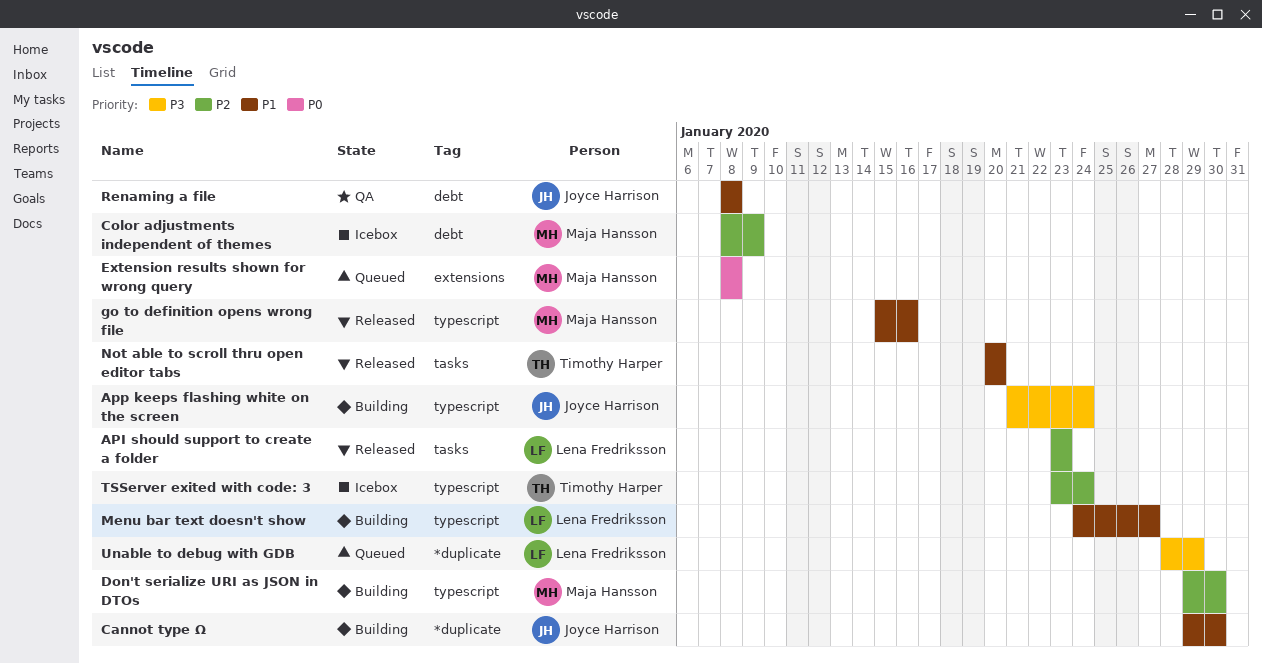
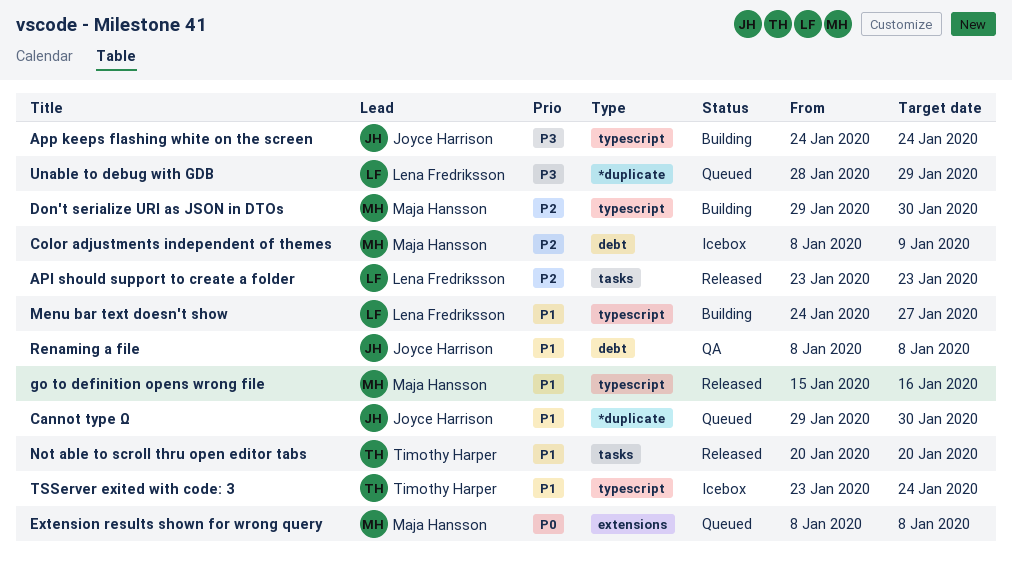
App keeps flashing white on the screen, start: Jan 21 -> Jan 24
Cannot type Ω, status: Building -> Queued
TSServer exited with code: 3, priority: P2 -> P1

